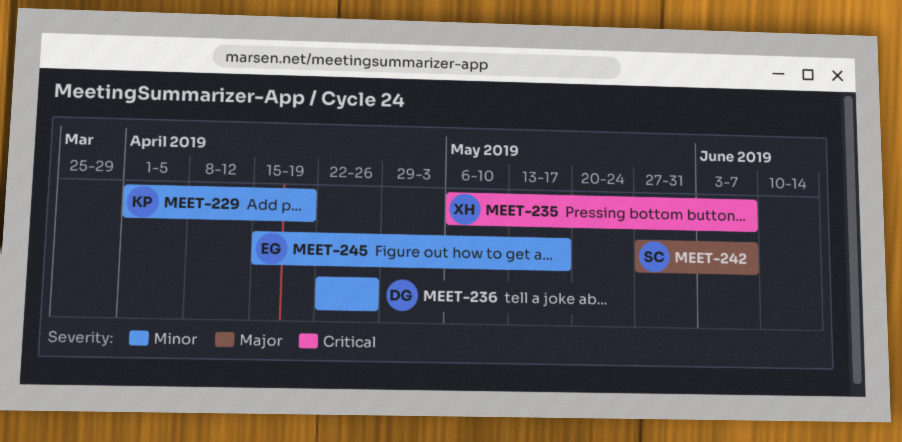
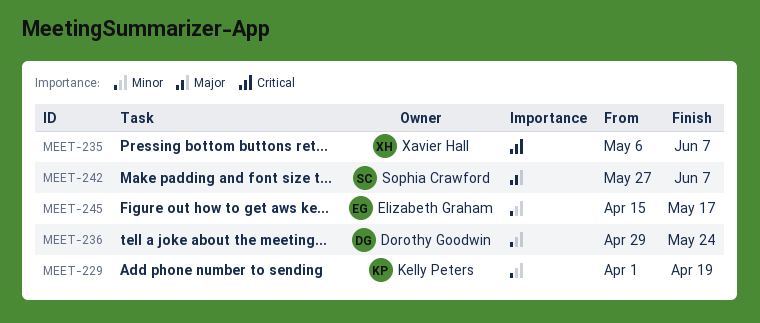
MEET-236, start: Apr 22 -> Apr 29
MEET-236, due: Apr 26 -> May 24

